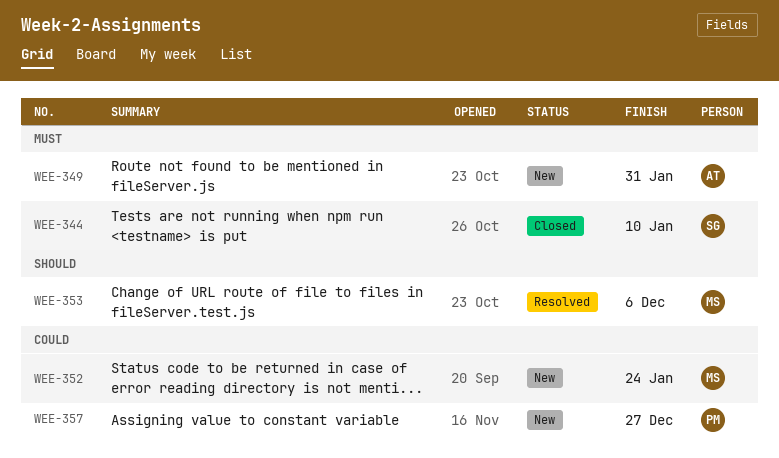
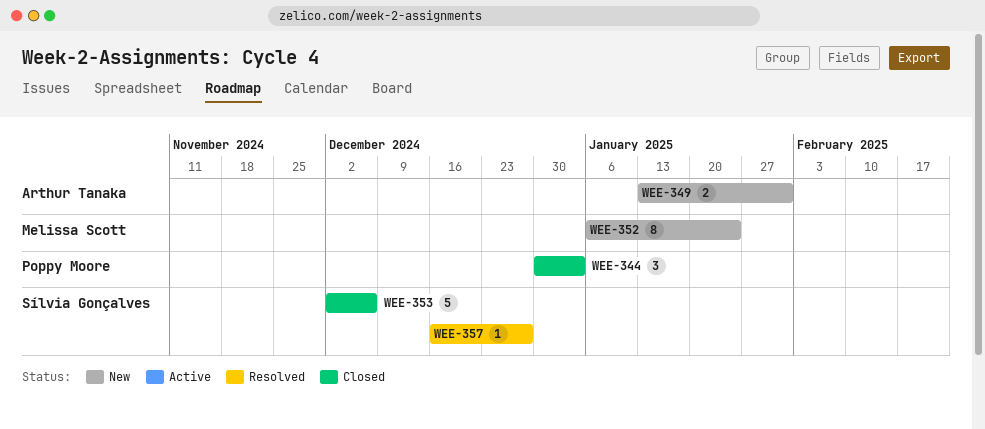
WEE-344, owner: Sílvia Gonçalves -> Poppy Moore
WEE-344, due: Jan 10 -> Jan 3
WEE-353, status: Resolved -> Closed
WEE-353, owner: Melissa Scott -> Sílvia Gonçalves
WEE-357, status: New -> Resolved
WEE-357, owner: Poppy Moore -> Sílvia Gonçalves

